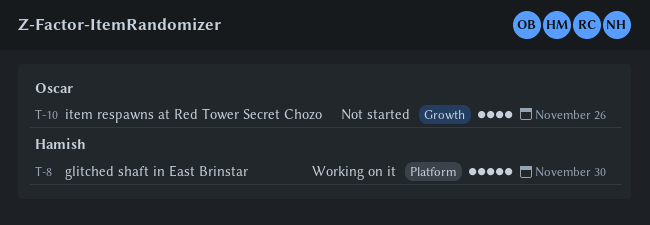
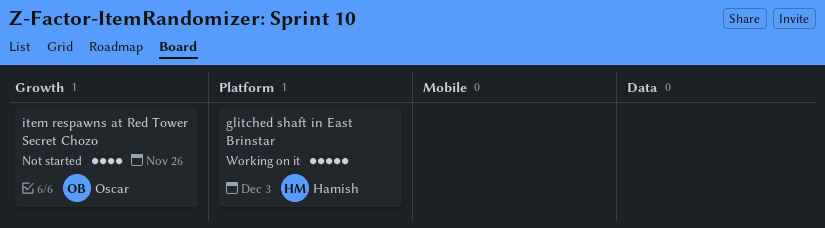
glitched shaft in East Brinstar, due: Nov 30 -> Dec 3

